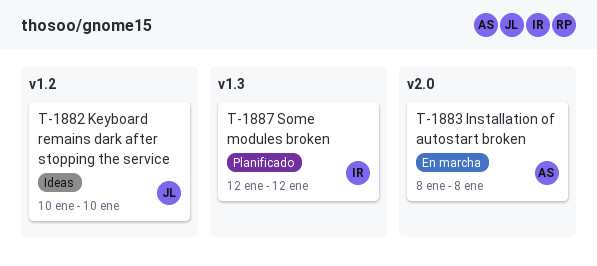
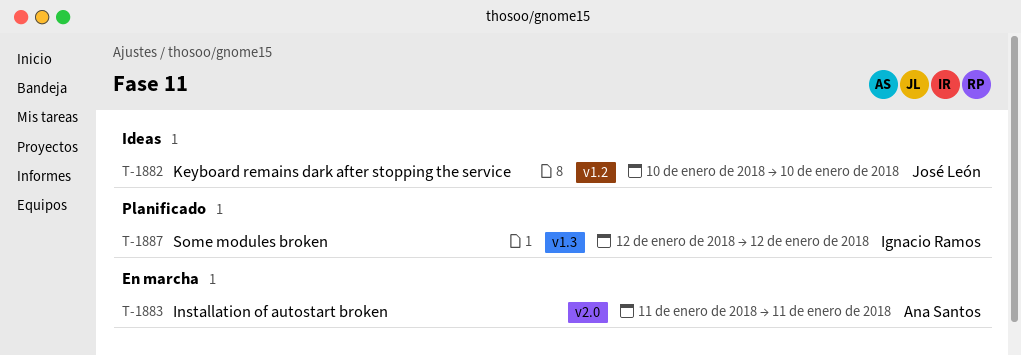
T-1883, start: Jan 8 -> Jan 11
T-1883, due: Jan 8 -> Jan 11

